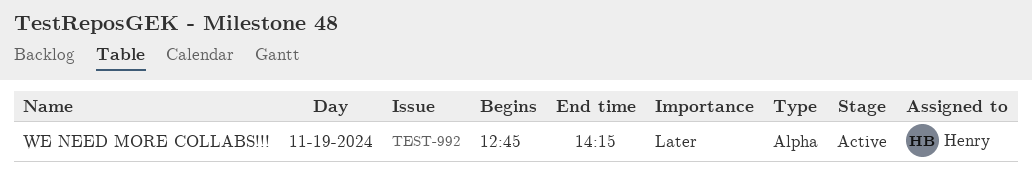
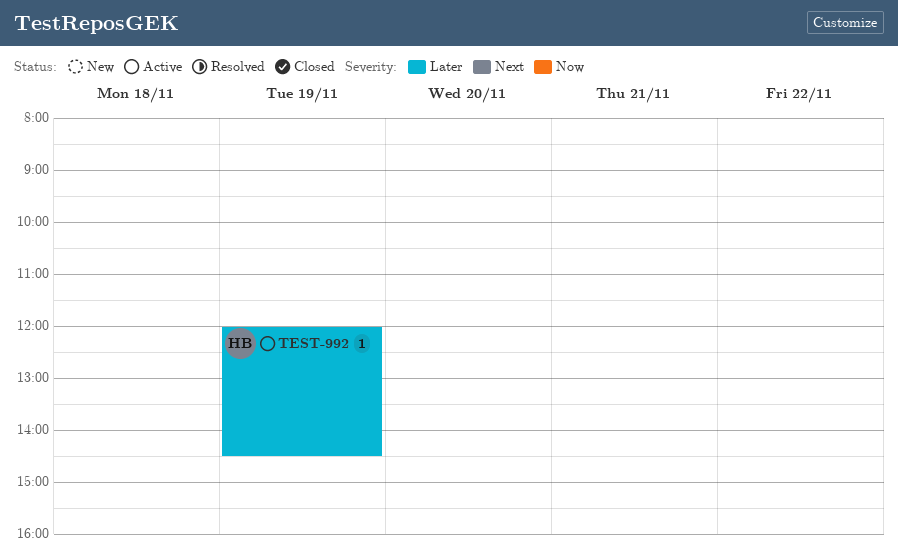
TEST-992, begins: 12:45 -> 12:00
TEST-992, ends: 14:15 -> 14:30

